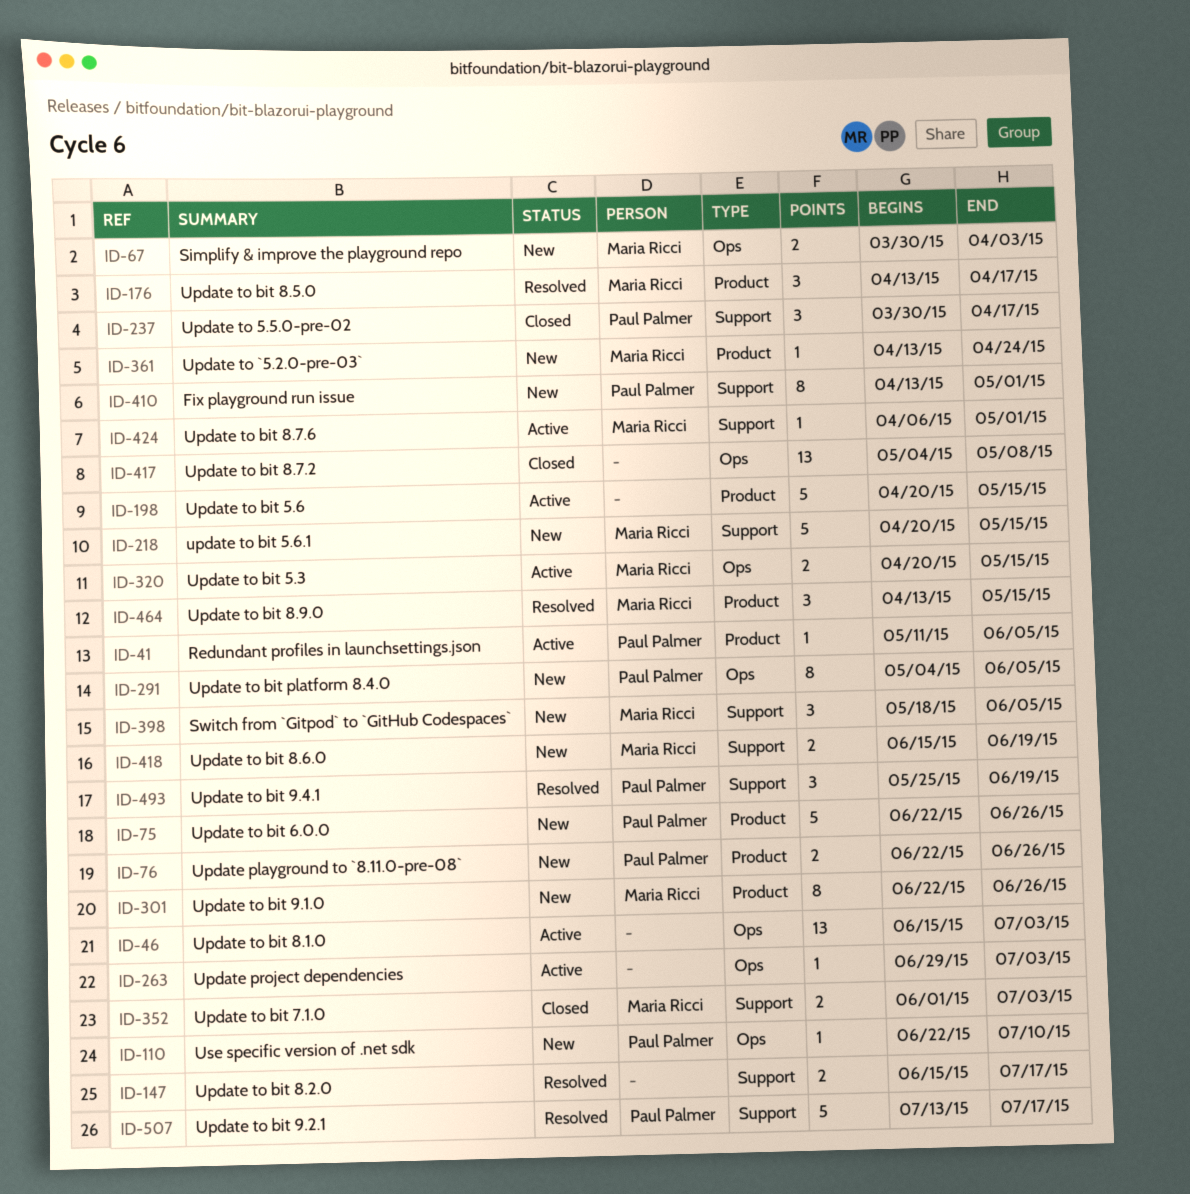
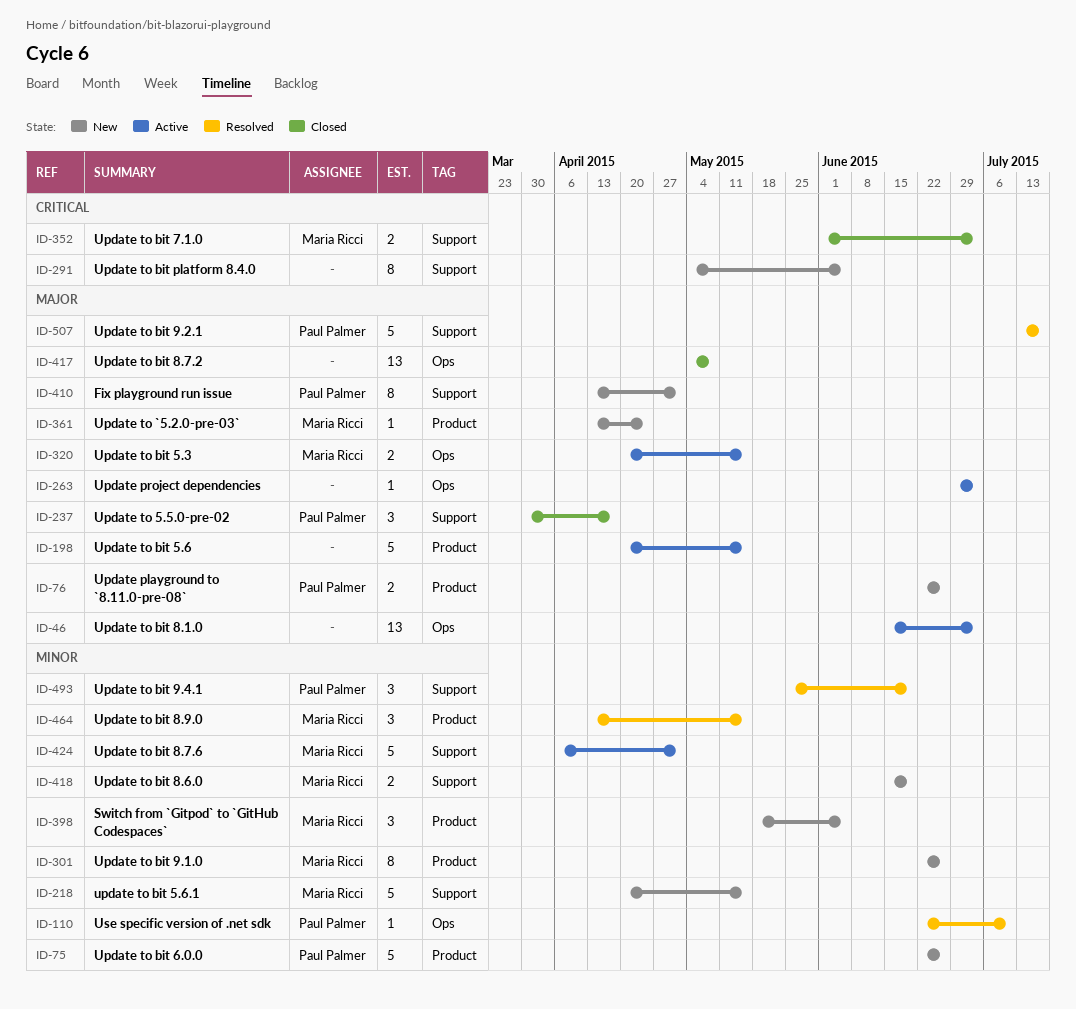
ID-41: present -> none
ID-67: present -> none
ID-110, status: New -> Resolved
ID-147: present -> none
ID-176: present -> none
ID-291, owner: Paul Palmer -> none
ID-291, label: Ops -> Support
ID-398, label: Support -> Product
ID-424, estimate: 1 -> 5

